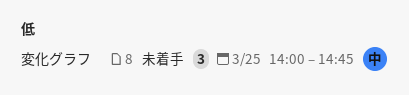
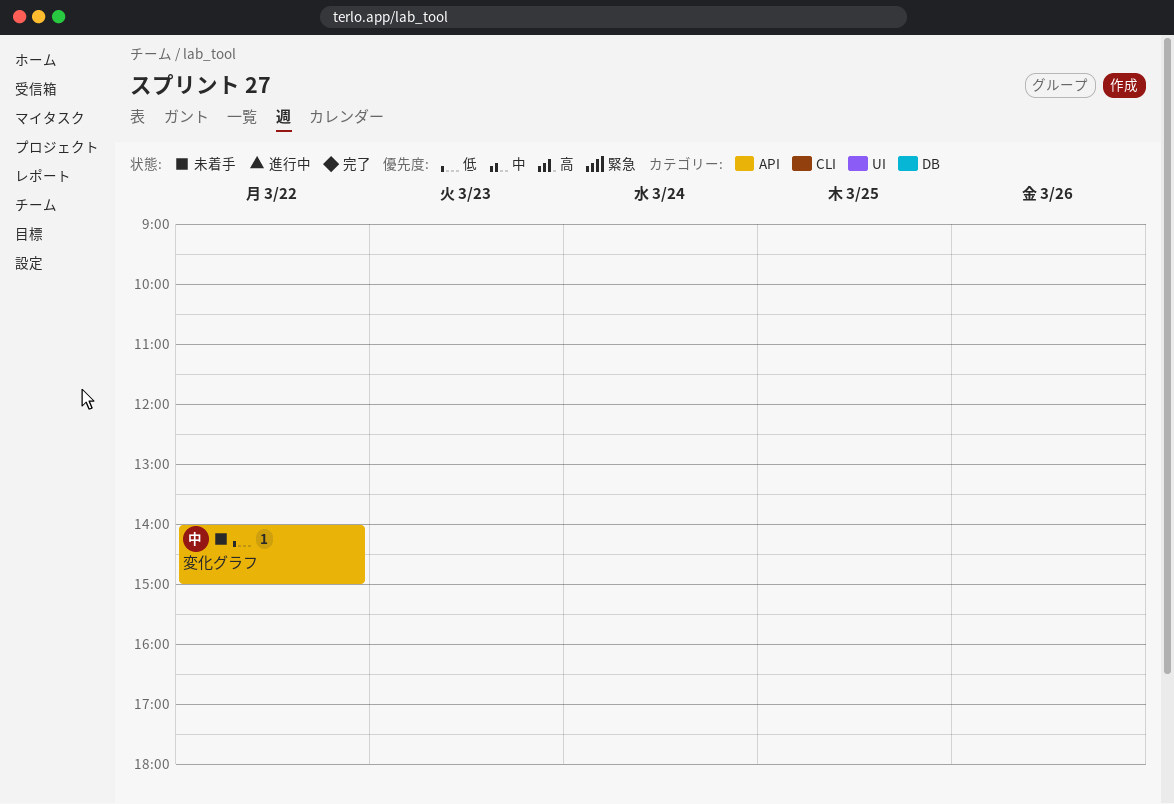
変化グラフ, estimate: 3 -> 1
変化グラフ, day: Mar 25 -> Mar 22
変化グラフ, ends: 14:45 -> 15:00

